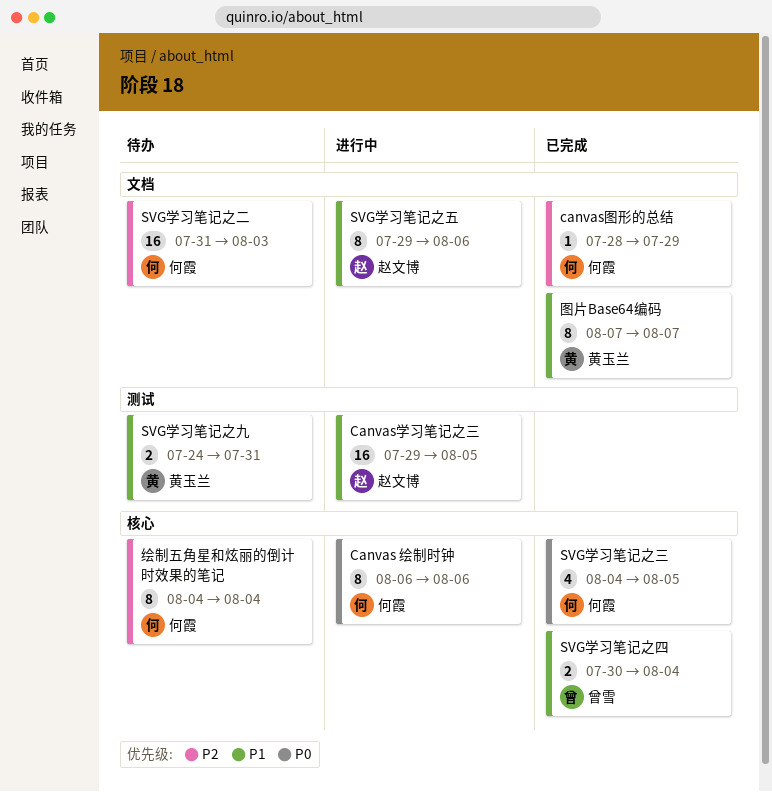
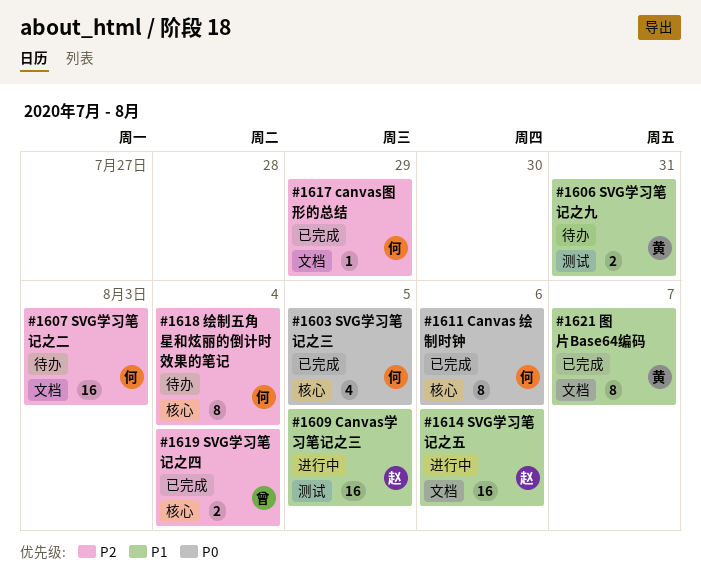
Canvas 绘制时钟, status: 进行中 -> 已完成
SVG学习笔记之五, estimate: 8 -> 16
SVG学习笔记之四, priority: P1 -> P2

